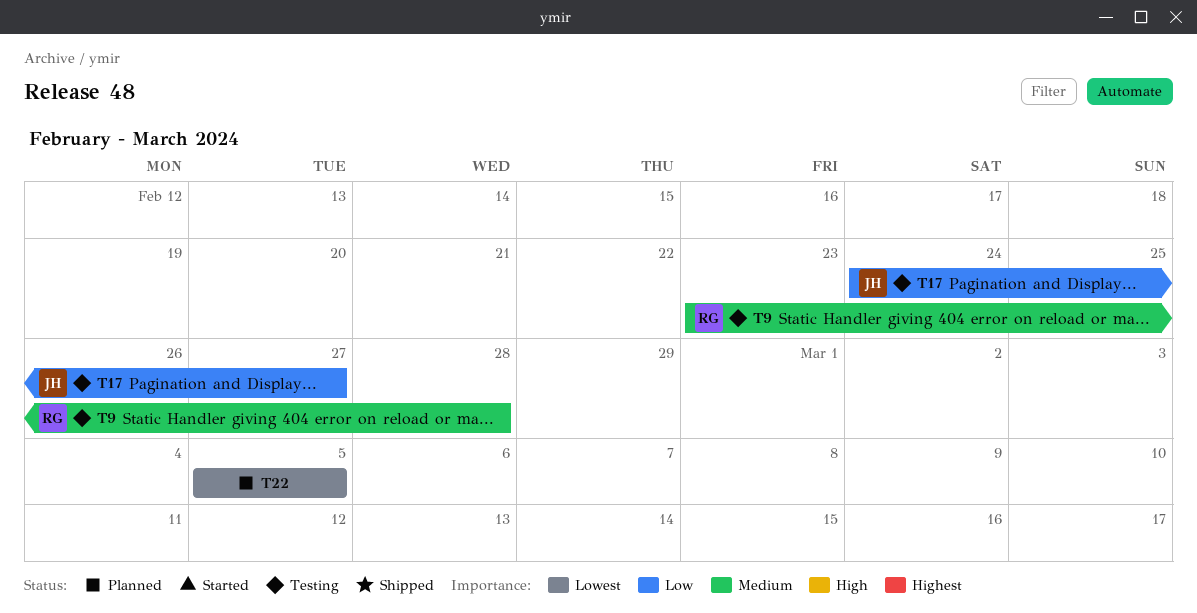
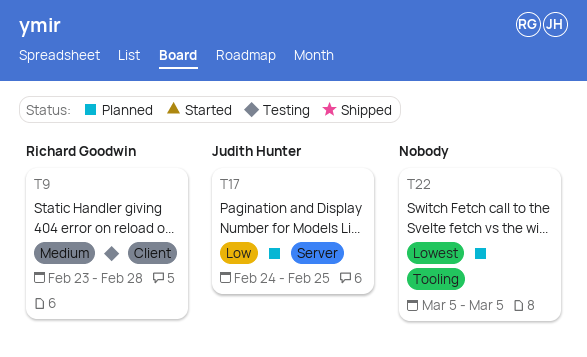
T17, status: Testing -> Planned
T17, due: Feb 27 -> Feb 25

